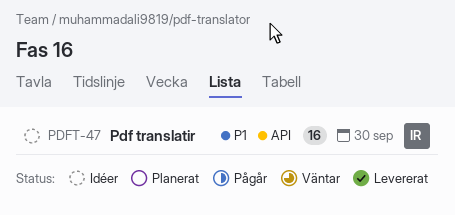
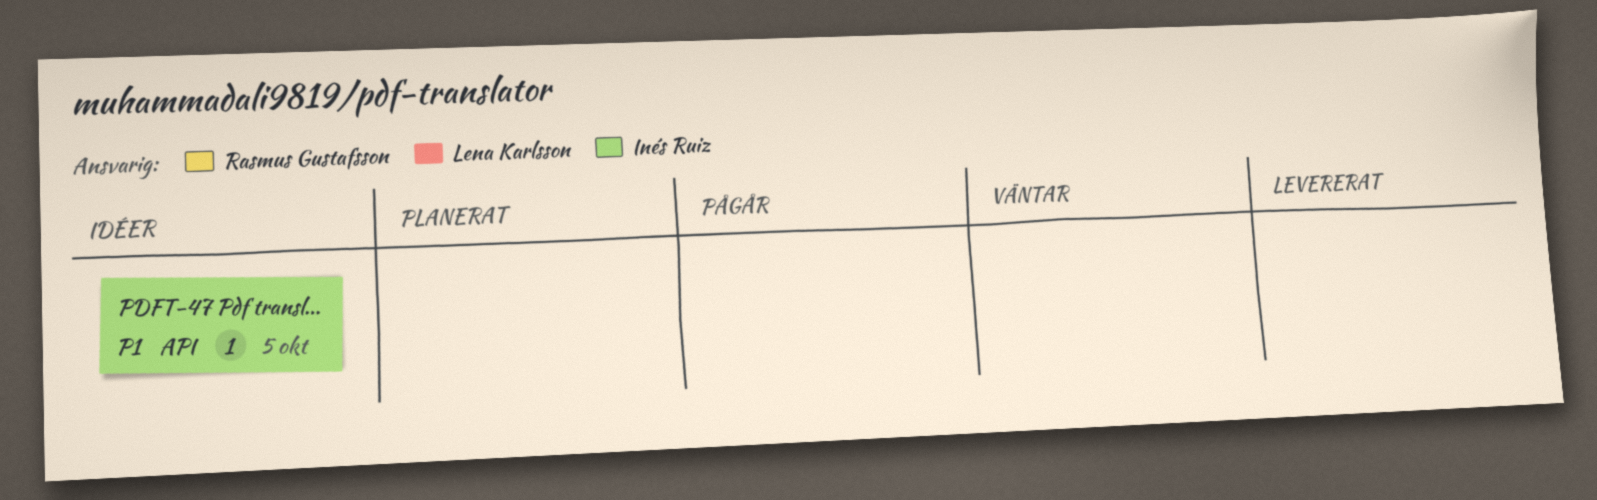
PDFT-47, estimate: 16 -> 1
PDFT-47, due: Sep 30 -> Oct 5

